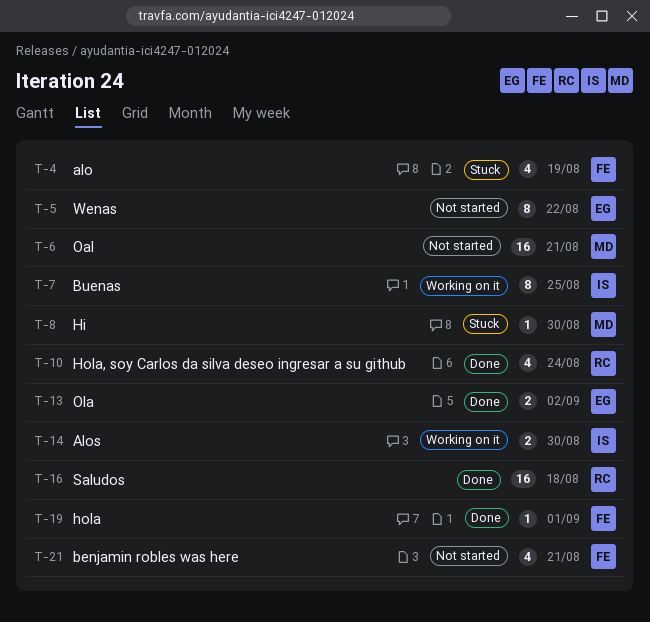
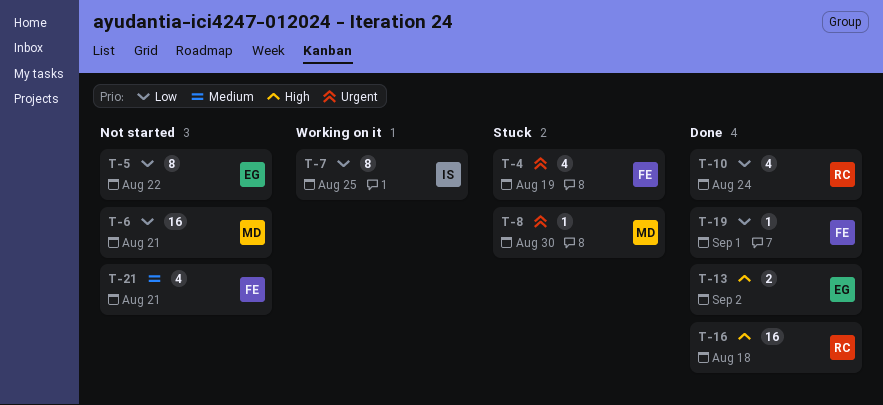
T-14: present -> none

